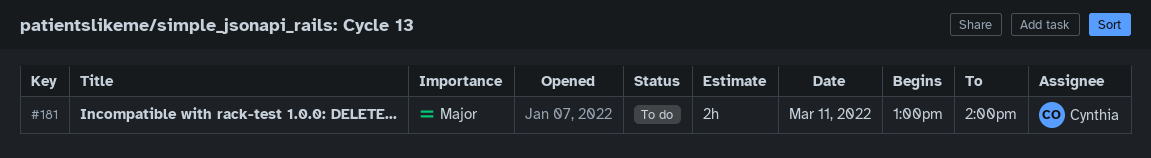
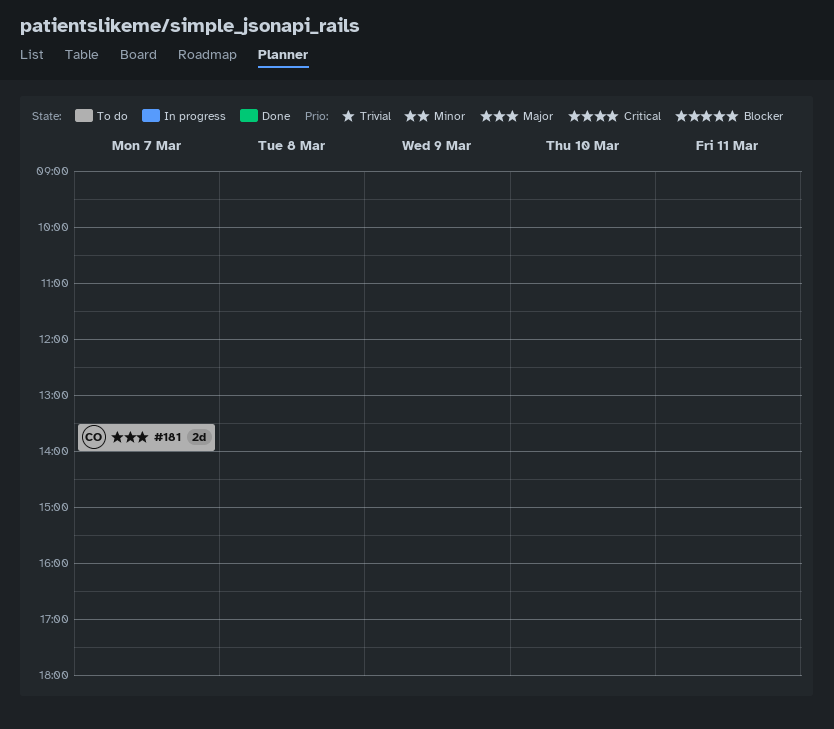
#181, estimate: 2h -> 2d
#181, day: Mar 11 -> Mar 7
#181, begins: 13:00 -> 13:30

